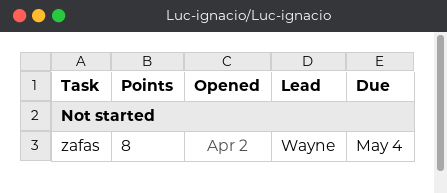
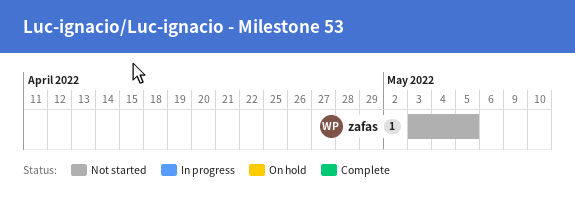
zafas, estimate: 8 -> 1
zafas, due: May 4 -> May 5

